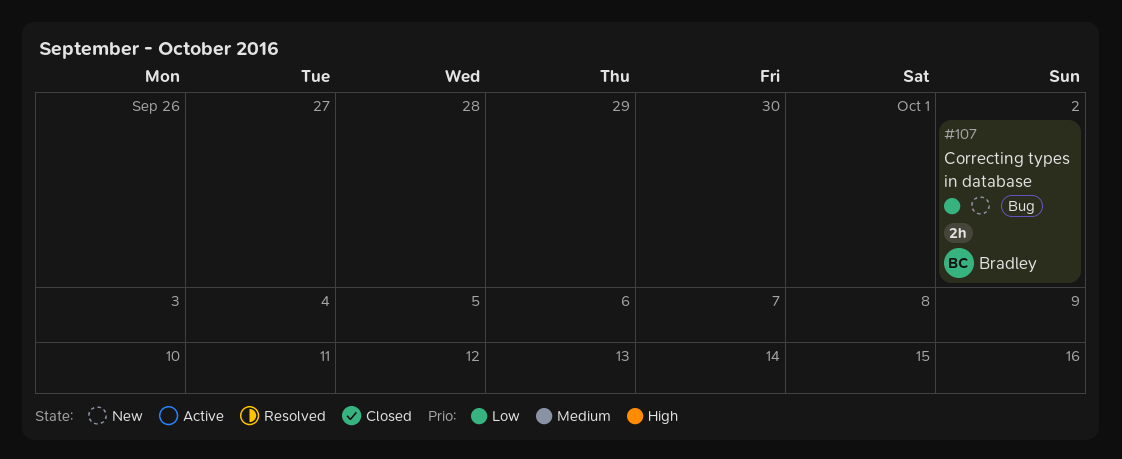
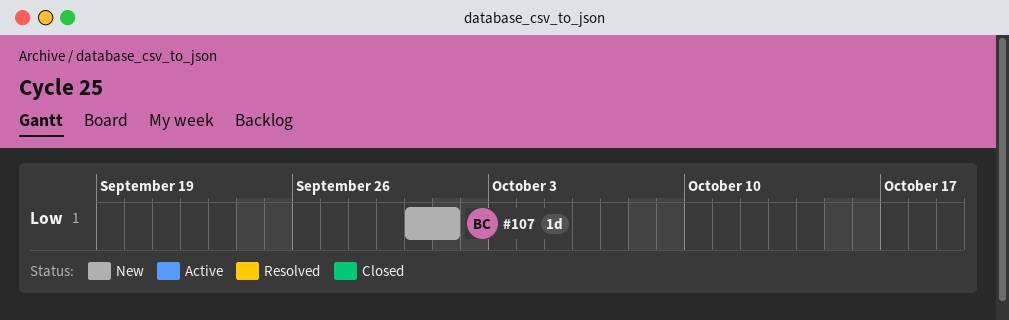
#107, estimate: 2h -> 1d
#107, due: Oct 2 -> Oct 1

